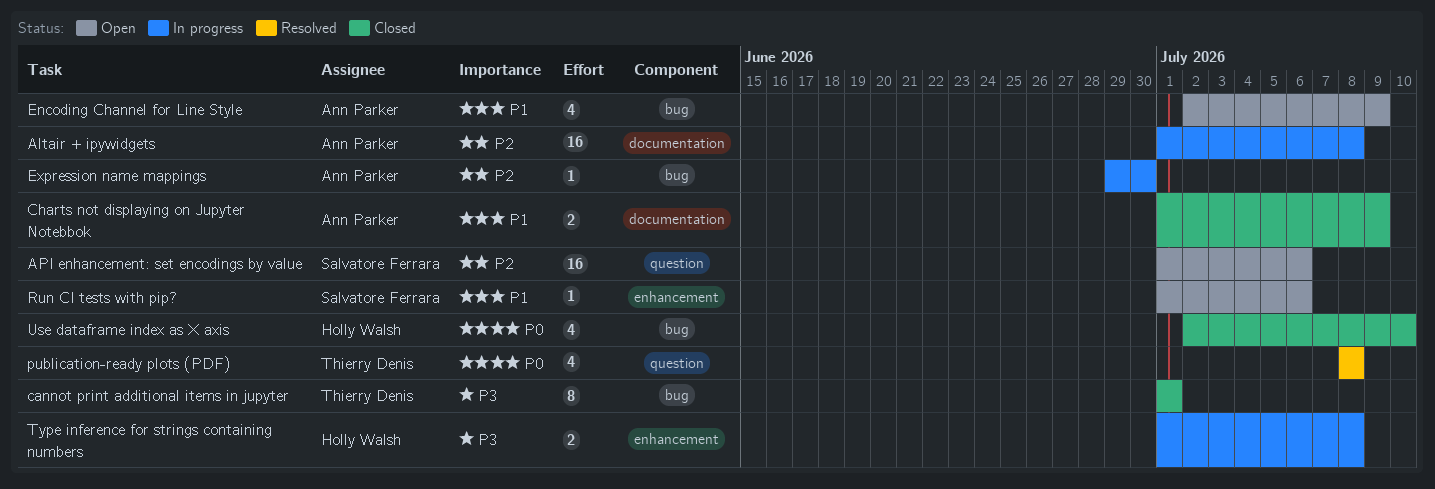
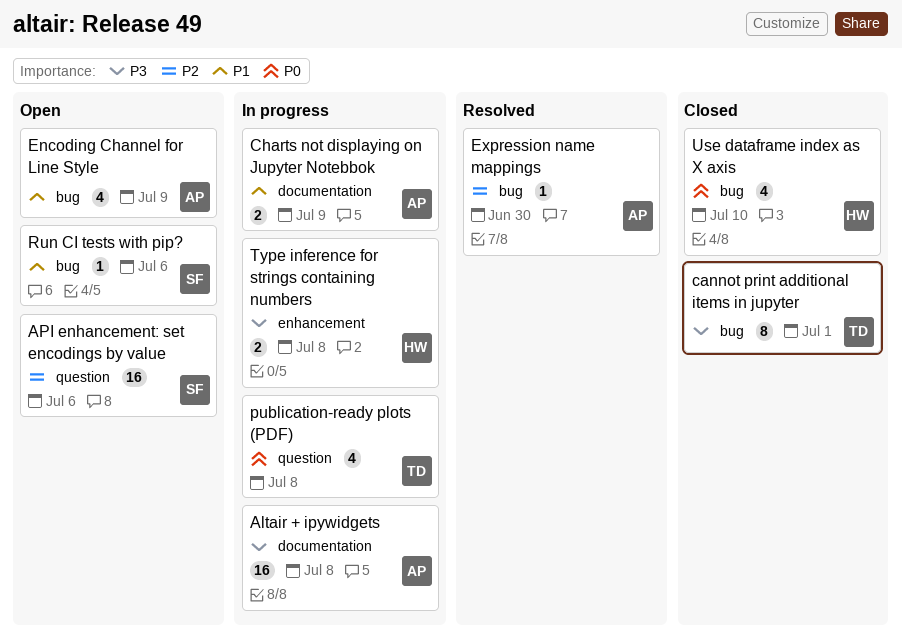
Altair + ipywidgets, priority: P2 -> P3
Charts not displaying on Jupyter Notebbok, status: Closed -> In progress
Expression name mappings, status: In progress -> Resolved
publication-ready plots (PDF), status: Resolved -> In progress
Run CI tests with pip?, label: enhancement -> bug

